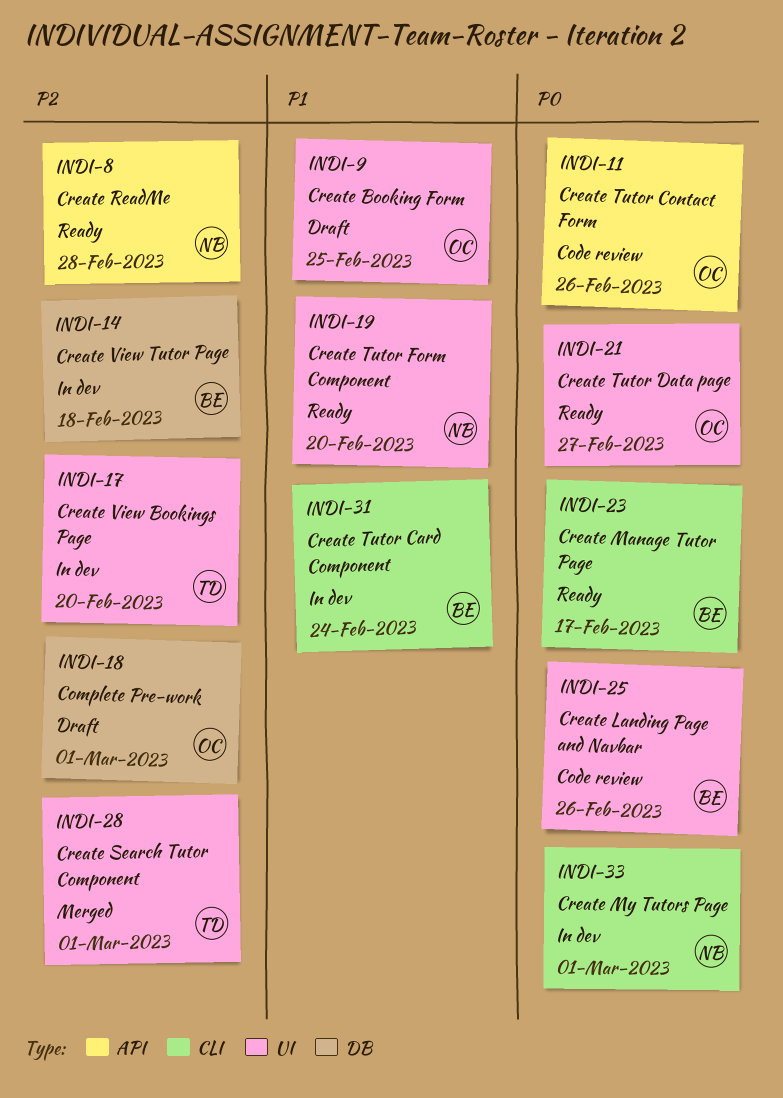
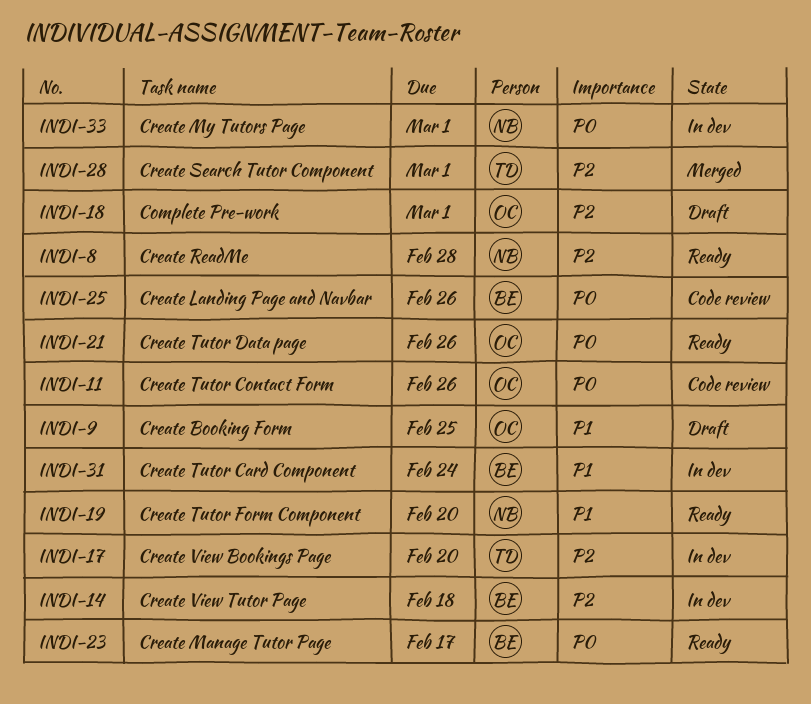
INDI-21, due: Feb 27 -> Feb 26

